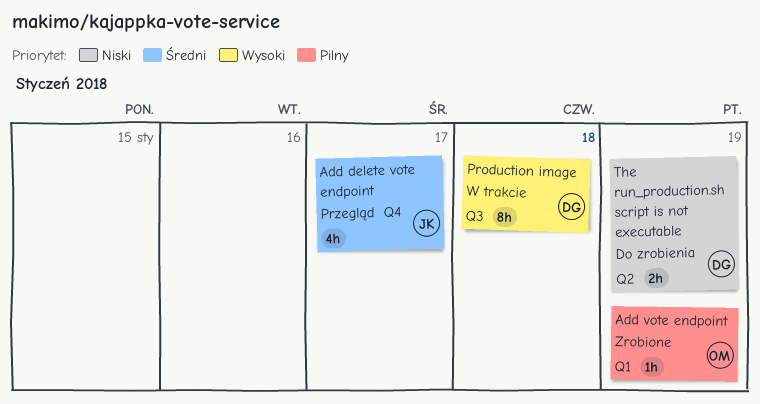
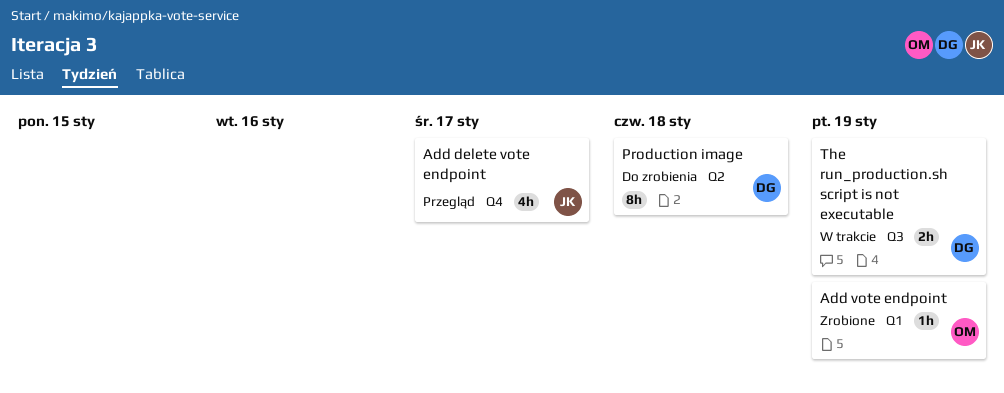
Production image, status: W trakcie -> Do zrobienia
Production image, label: Q3 -> Q2
The run_production.sh script is not executable, status: Do zrobienia -> W trakcie
The run_production.sh script is not executable, label: Q2 -> Q3

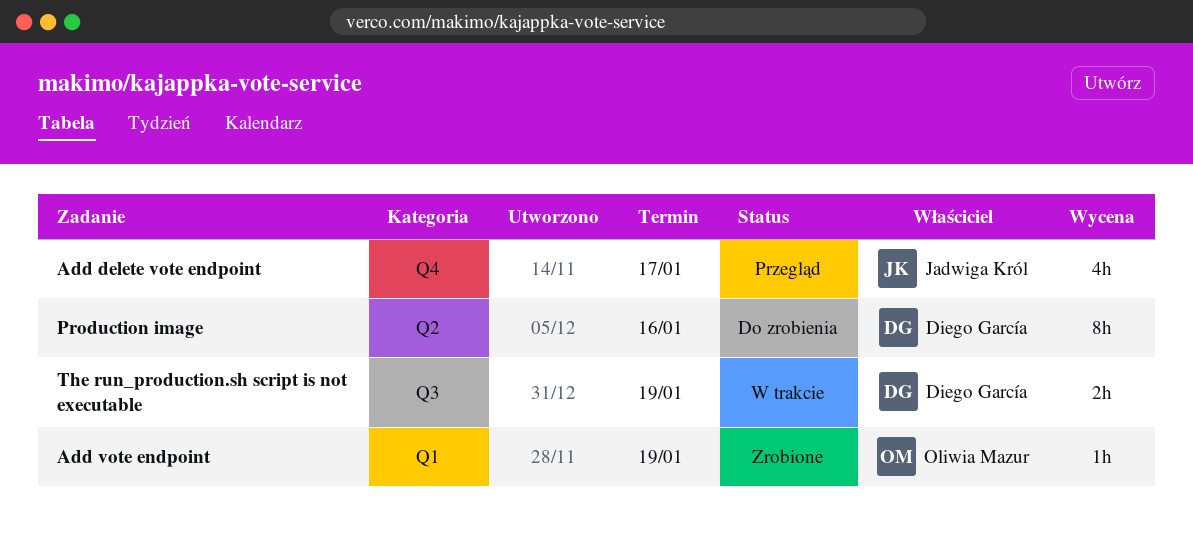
Production image, due: Jan 18 -> Jan 16

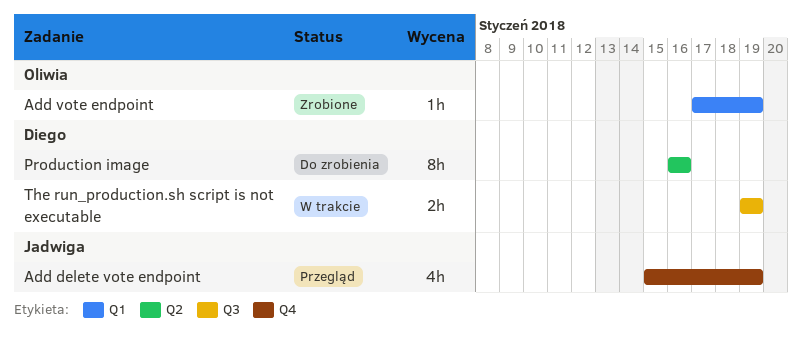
Add delete vote endpoint, due: Jan 17 -> Jan 19

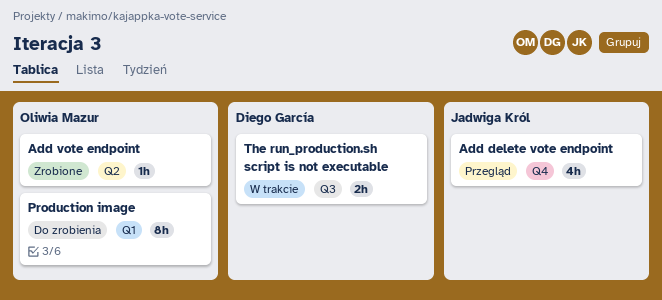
Add vote endpoint, label: Q1 -> Q2
Production image, owner: Diego García -> Oliwia Mazur
Production image, label: Q2 -> Q1

